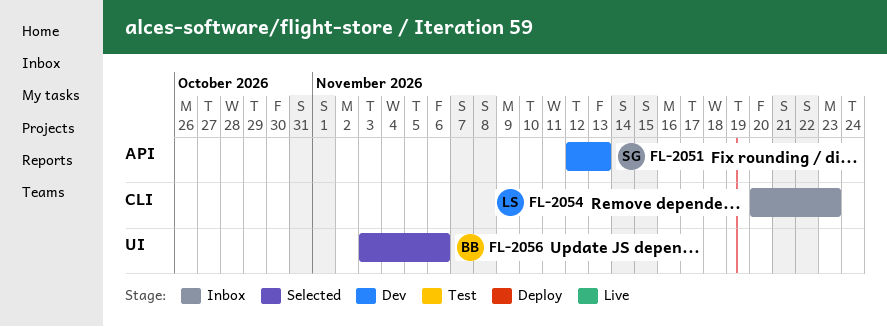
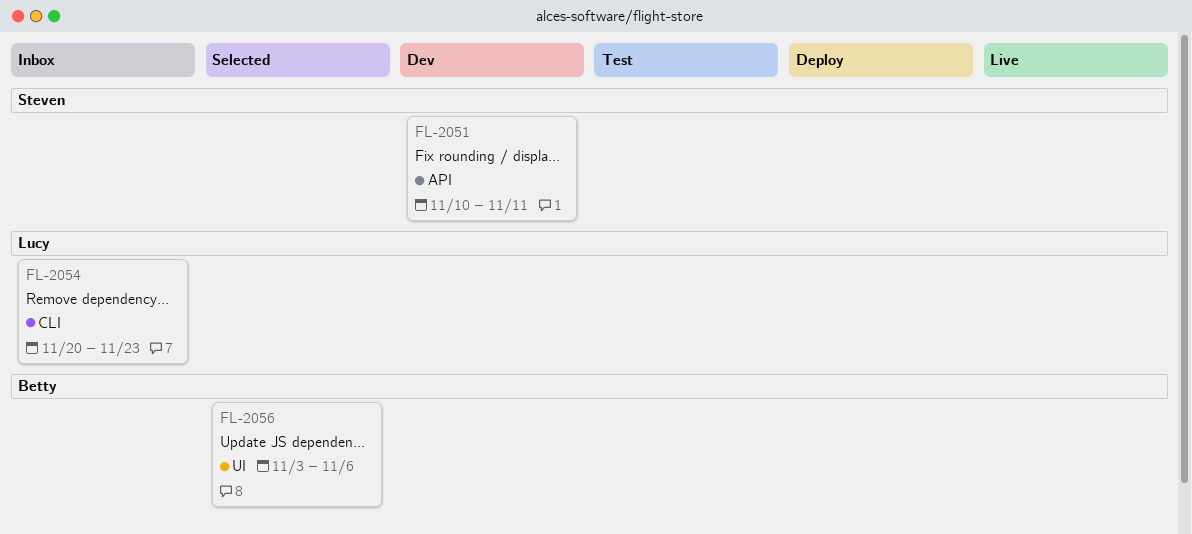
FL-2051, start: Nov 12 -> Nov 10
FL-2051, due: Nov 13 -> Nov 11

